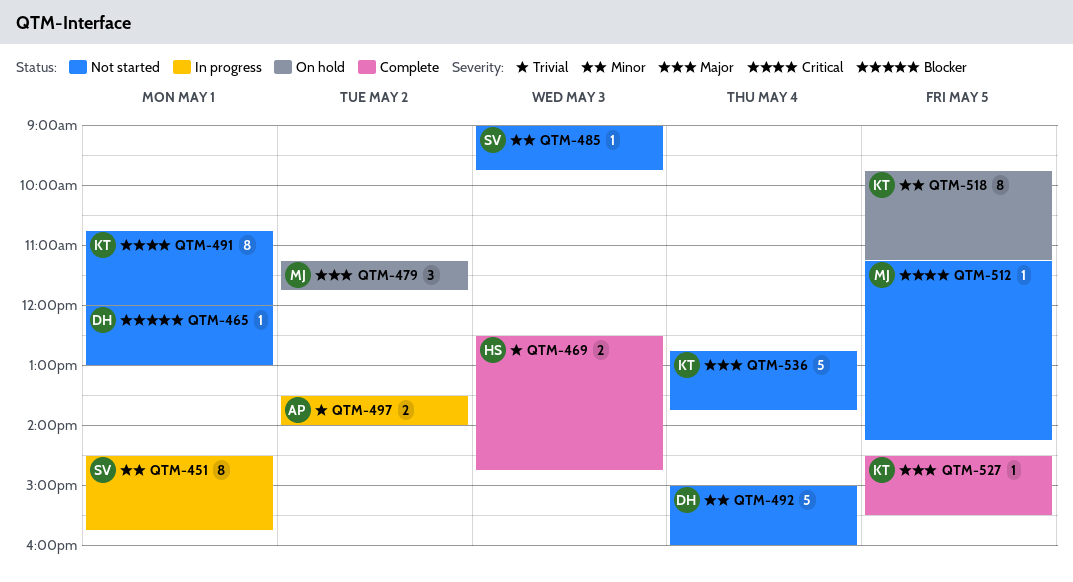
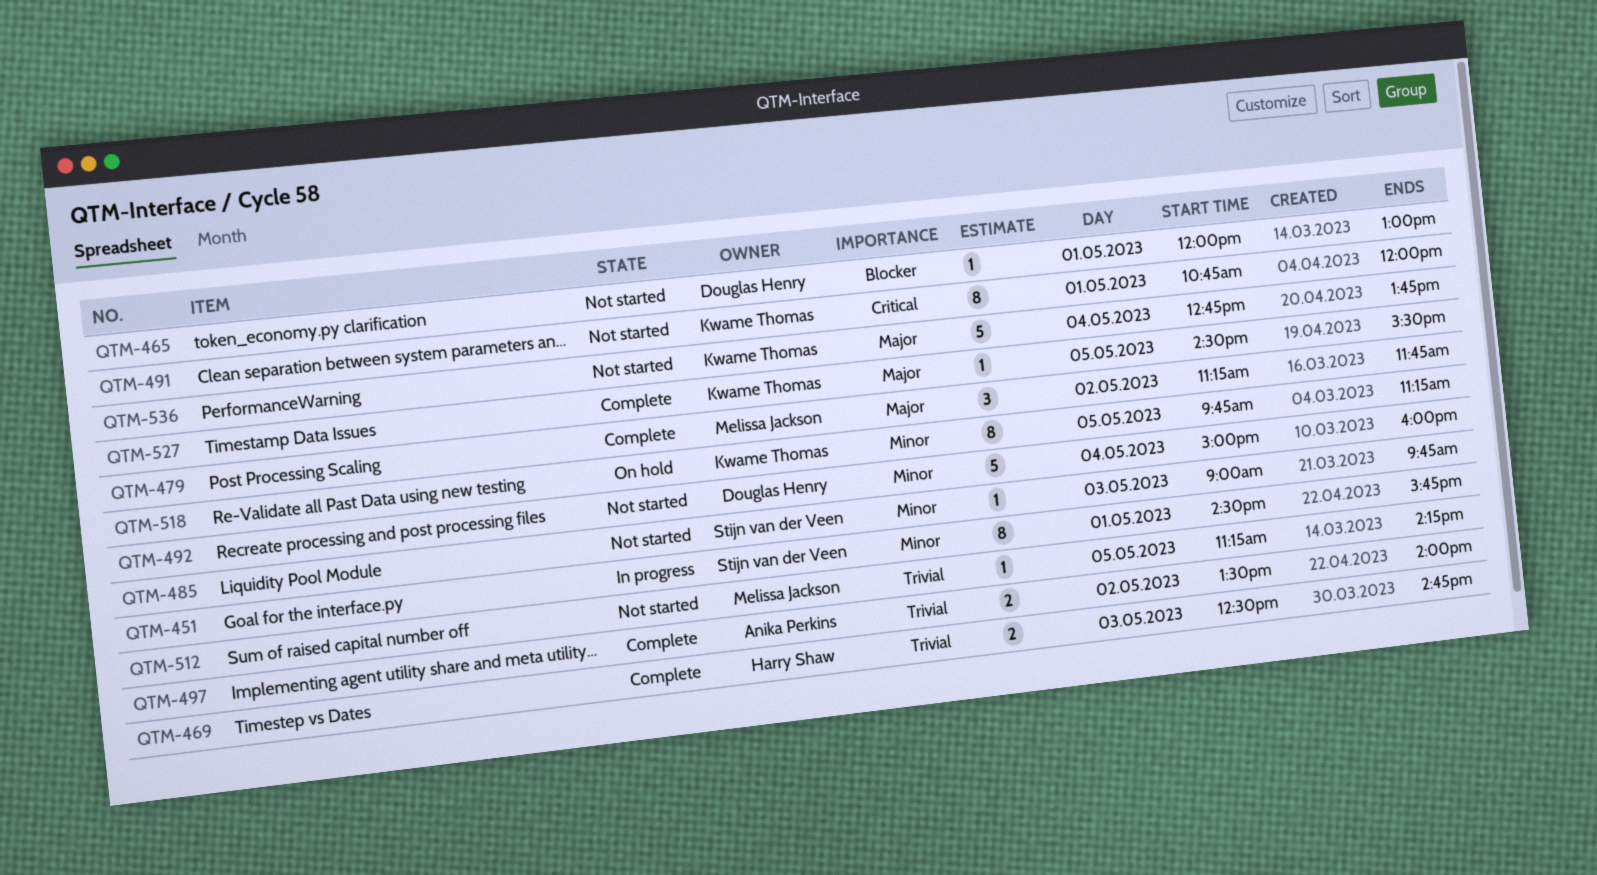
QTM-479, status: On hold -> Complete
QTM-497, status: In progress -> Complete
QTM-512, priority: Critical -> Trivial

